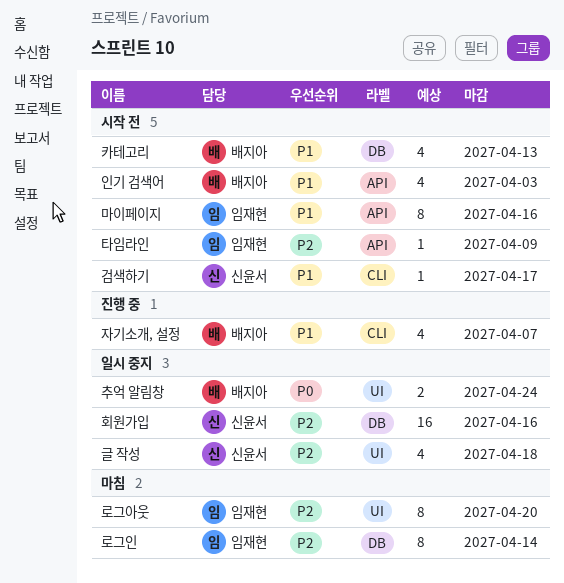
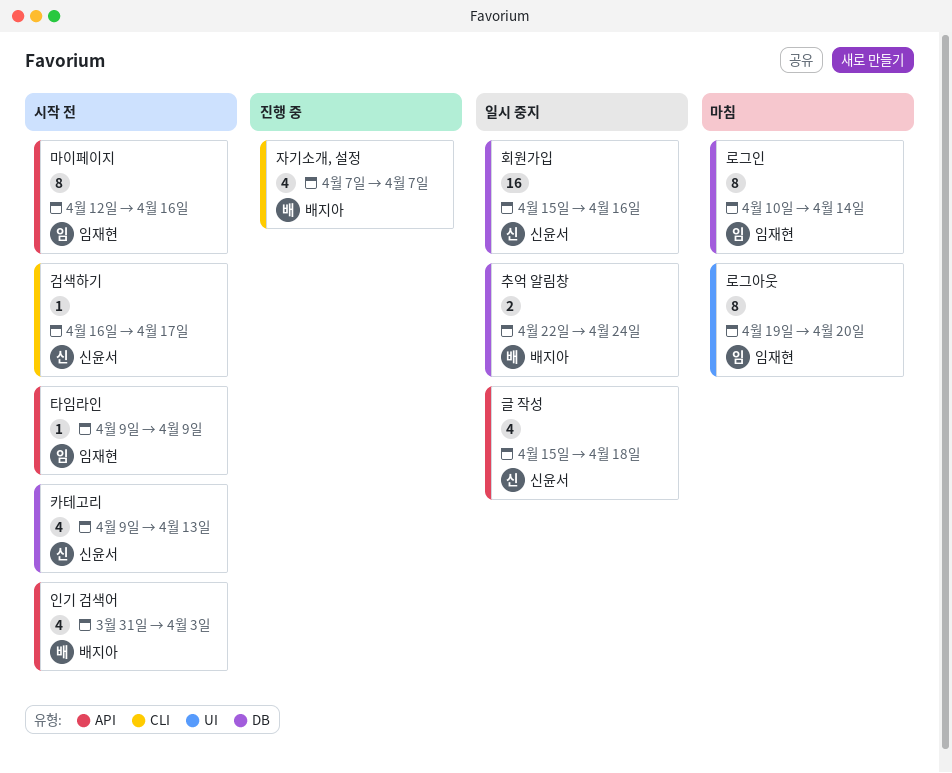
글 작성, label: UI -> API
추억 알림창, label: UI -> DB
카테고리, owner: 배지아 -> 신윤서

